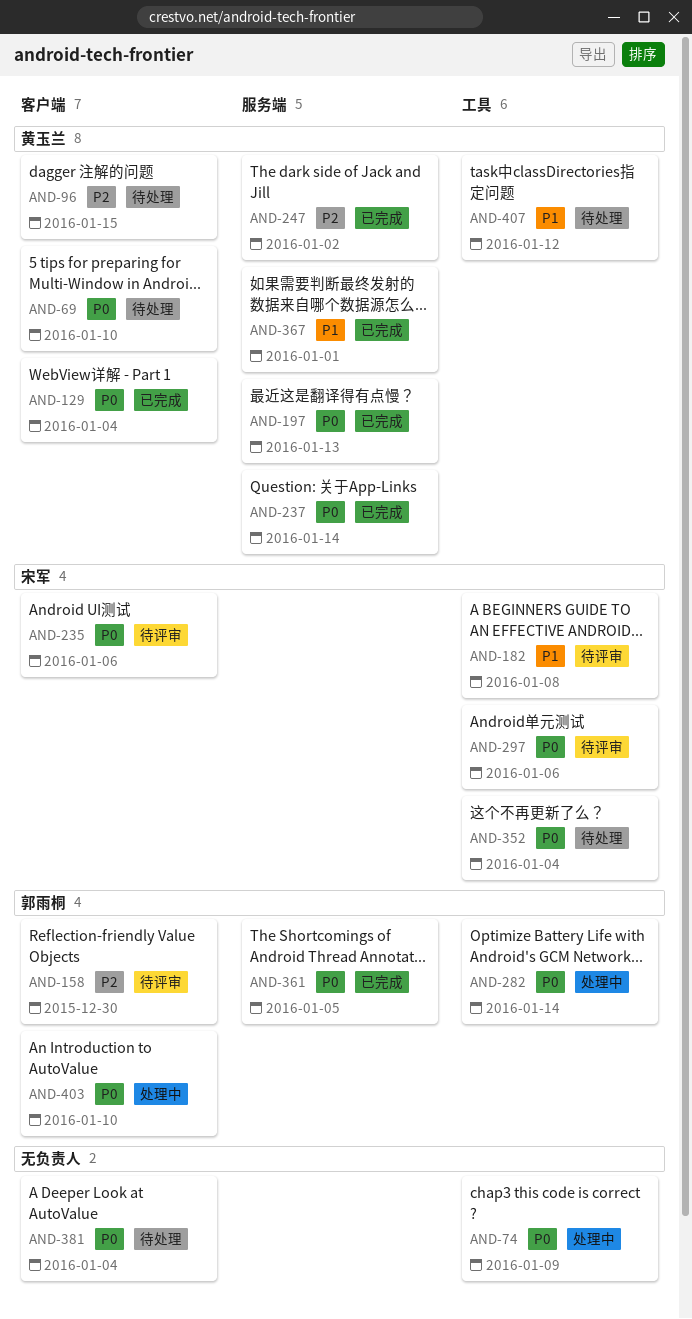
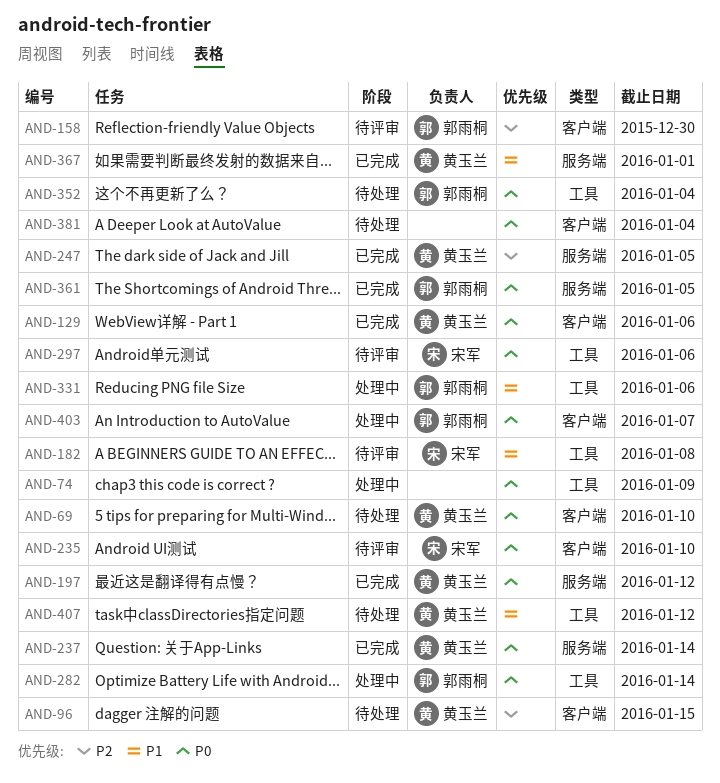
AND-129, due: Jan 4 -> Jan 6
AND-197, due: Jan 13 -> Jan 12
AND-235, due: Jan 6 -> Jan 10
AND-247, due: Jan 2 -> Jan 5
AND-331: none -> present
AND-352, owner: 宋军 -> 郭雨桐
AND-403, due: Jan 10 -> Jan 7

